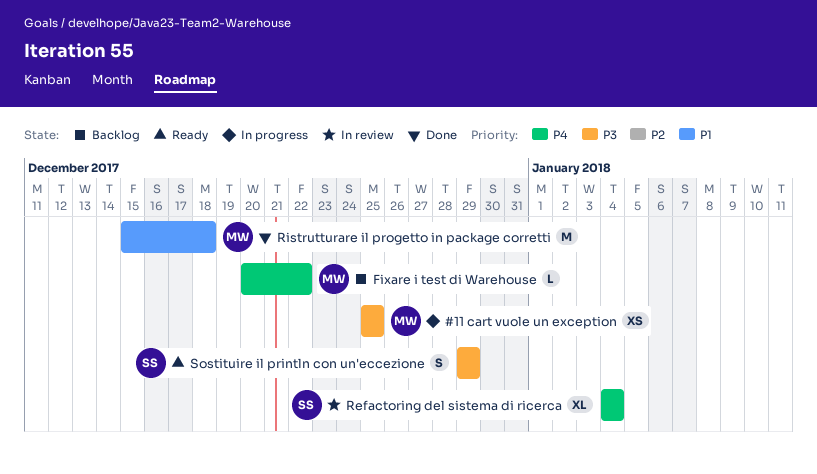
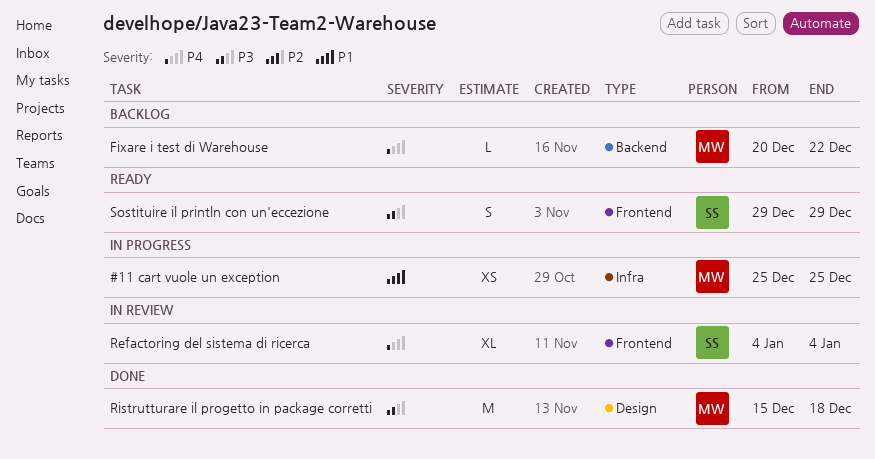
#11 cart vuole un exception, priority: P3 -> P1
Ristrutturare il progetto in package corretti, priority: P1 -> P3

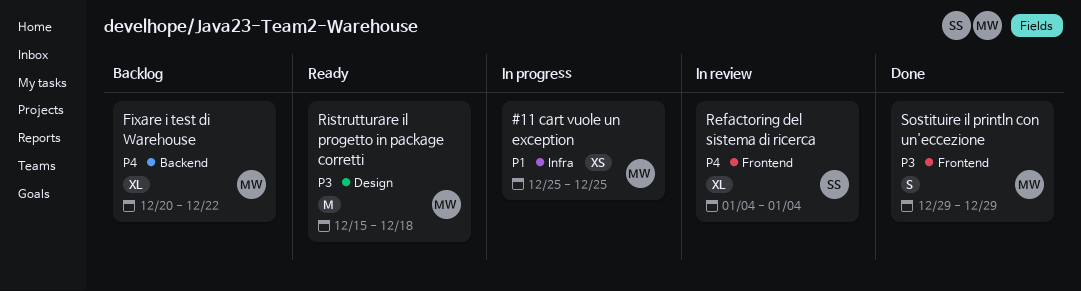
Fixare i test di Warehouse, estimate: L -> XL
Ristrutturare il progetto in package corretti, status: Done -> Ready
Sostituire il println con un'eccezione, status: Ready -> Done
Sostituire il println con un'eccezione, owner: SS -> MW

